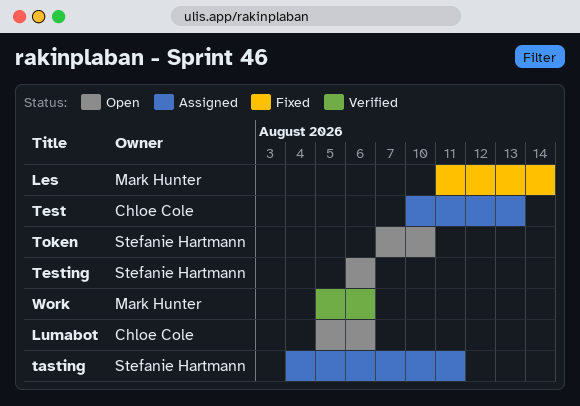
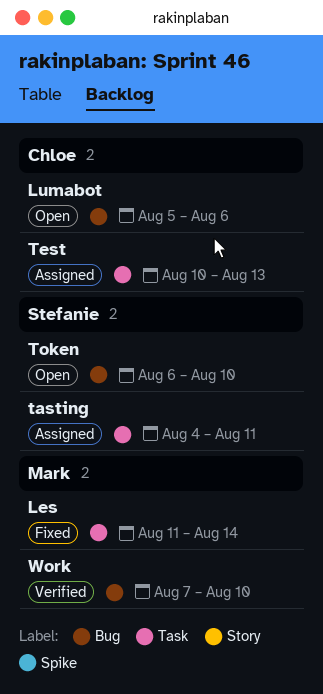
Testing: present -> none
Token, start: Aug 7 -> Aug 6
Work, start: Aug 5 -> Aug 7
Work, due: Aug 6 -> Aug 10

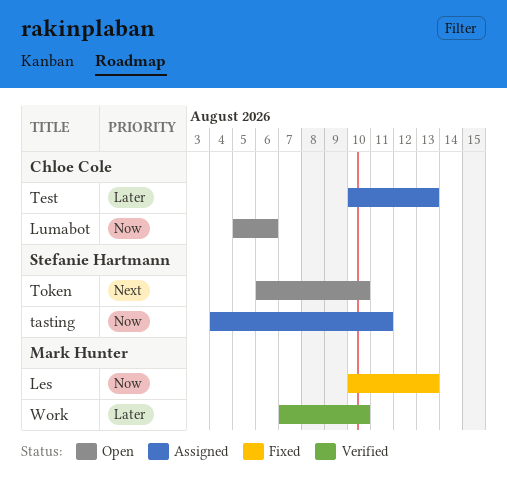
Les, start: Aug 11 -> Aug 10
Les, due: Aug 14 -> Aug 13

